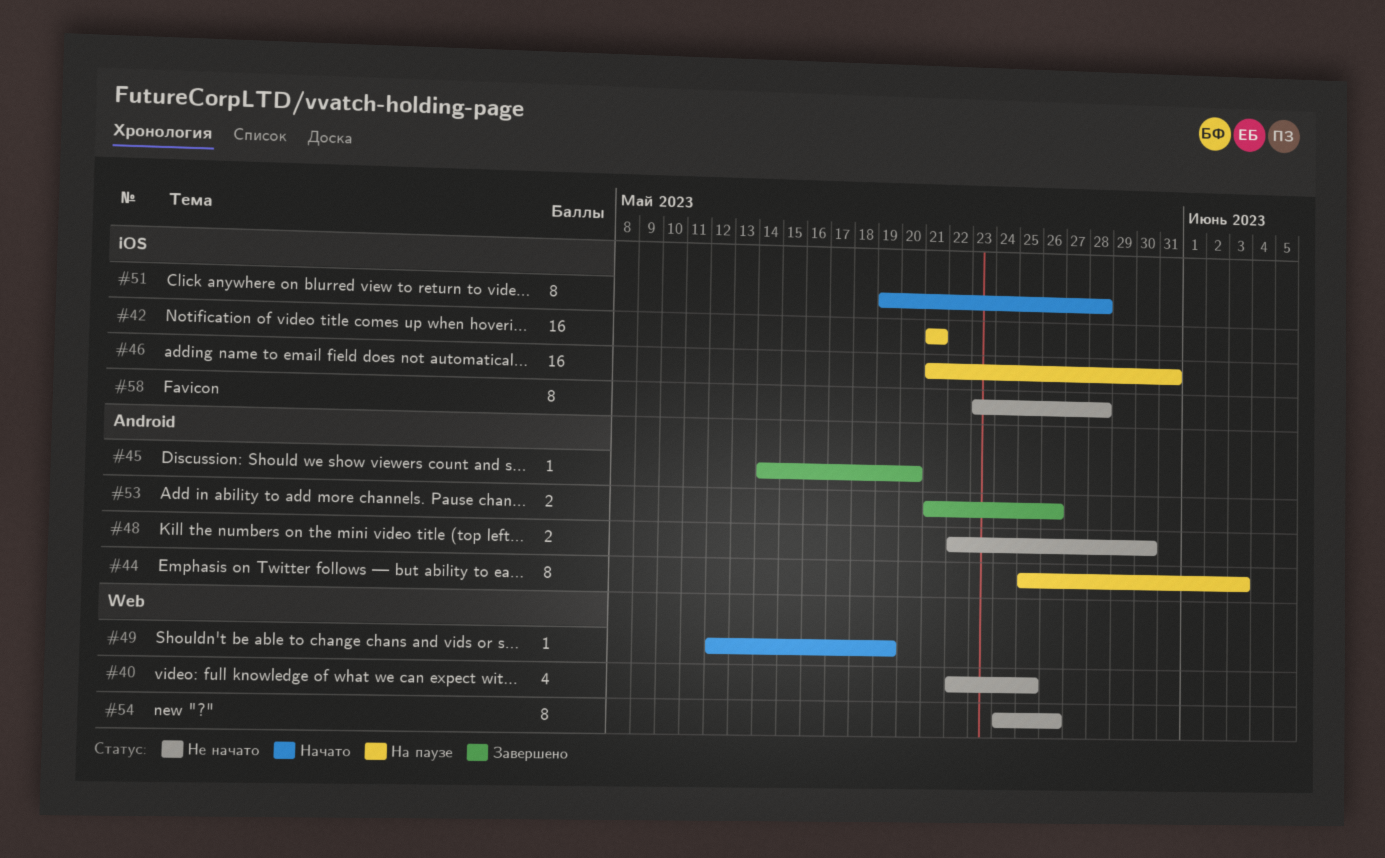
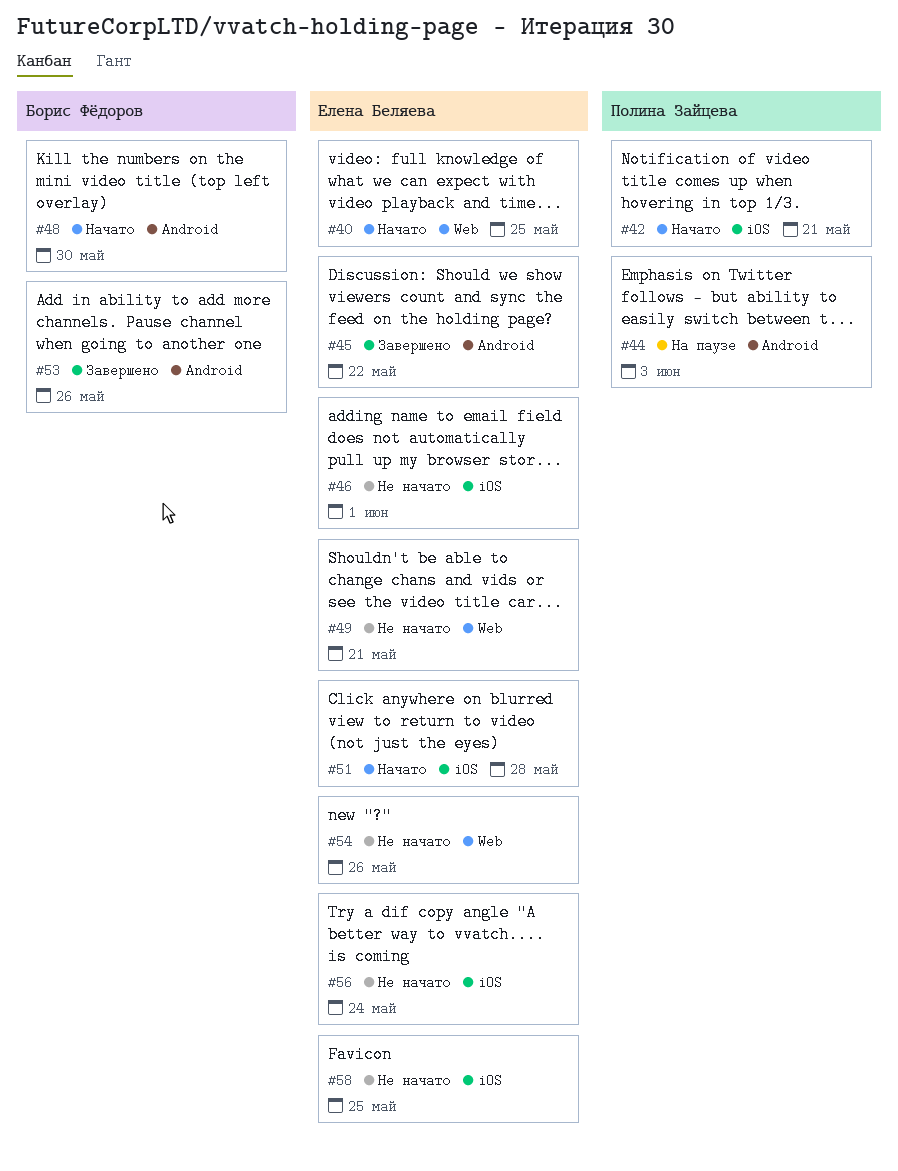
#40, status: Не начато -> Начато
#42, status: На паузе -> Начато
#45, due: May 20 -> May 22
#46, status: На паузе -> Не начато
#46, due: May 31 -> Jun 1
#48, status: Не начато -> Начато
#49, status: Начато -> Не начато
#49, due: May 19 -> May 21
#56: none -> present
#58, due: May 28 -> May 25

